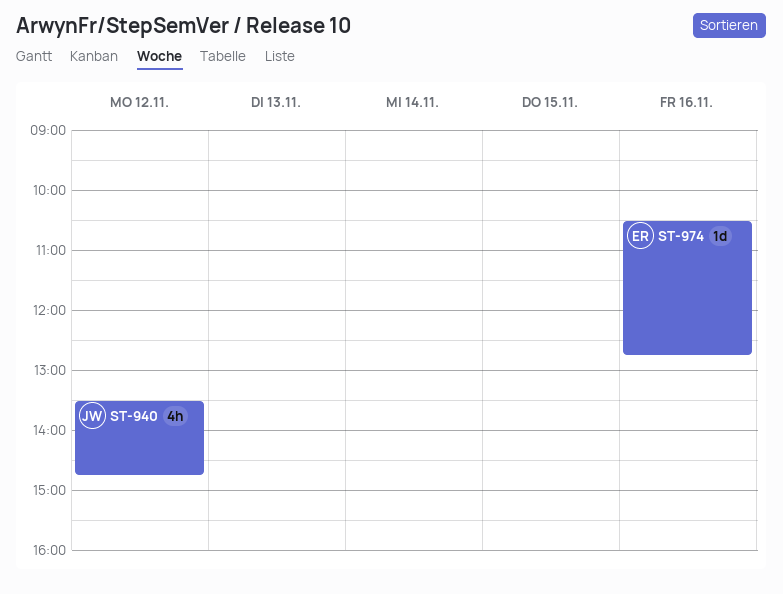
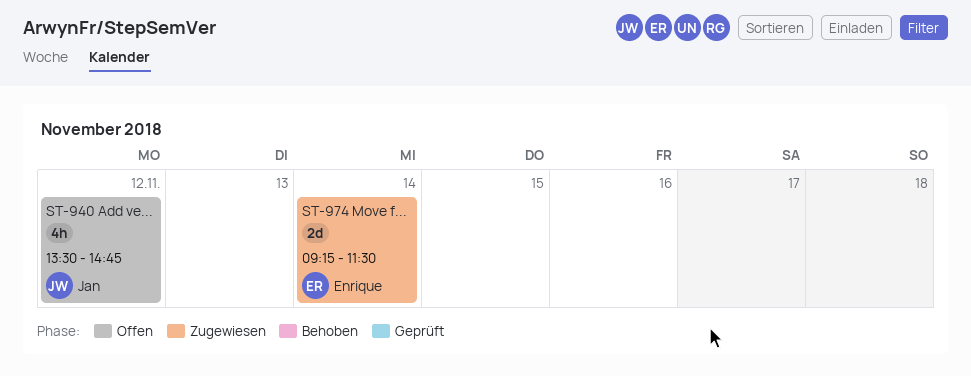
ST-974, estimate: 1d -> 2d
ST-974, day: Nov 16 -> Nov 14
ST-974, begins: 10:30 -> 09:15
ST-974, ends: 12:45 -> 11:30

